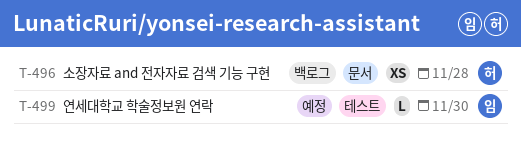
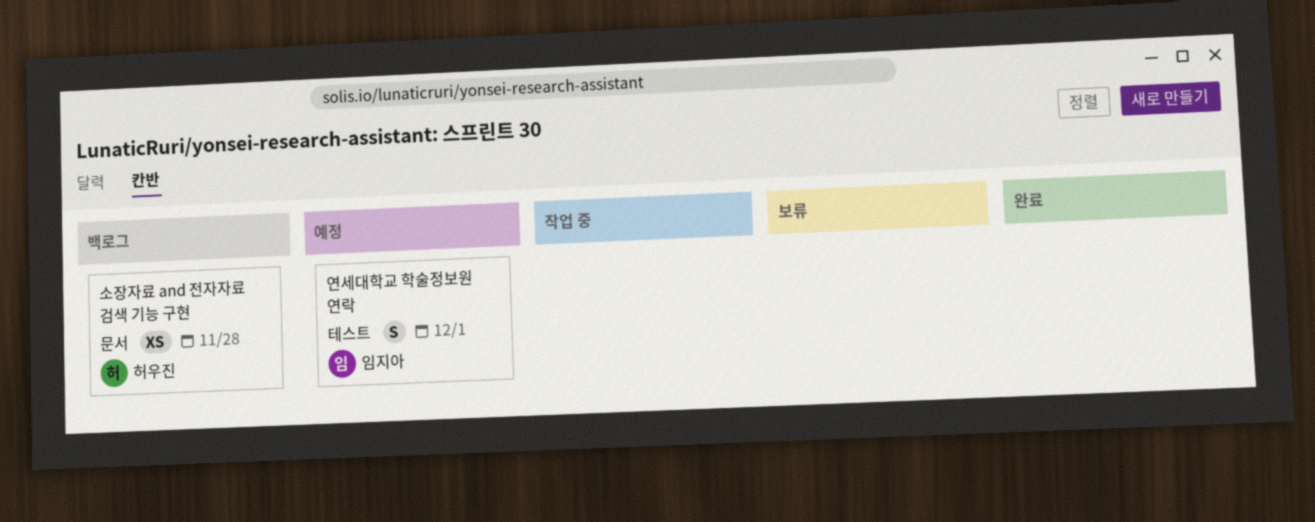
연세대학교 학술정보원 연락, estimate: L -> S
연세대학교 학술정보원 연락, due: Nov 30 -> Dec 1

